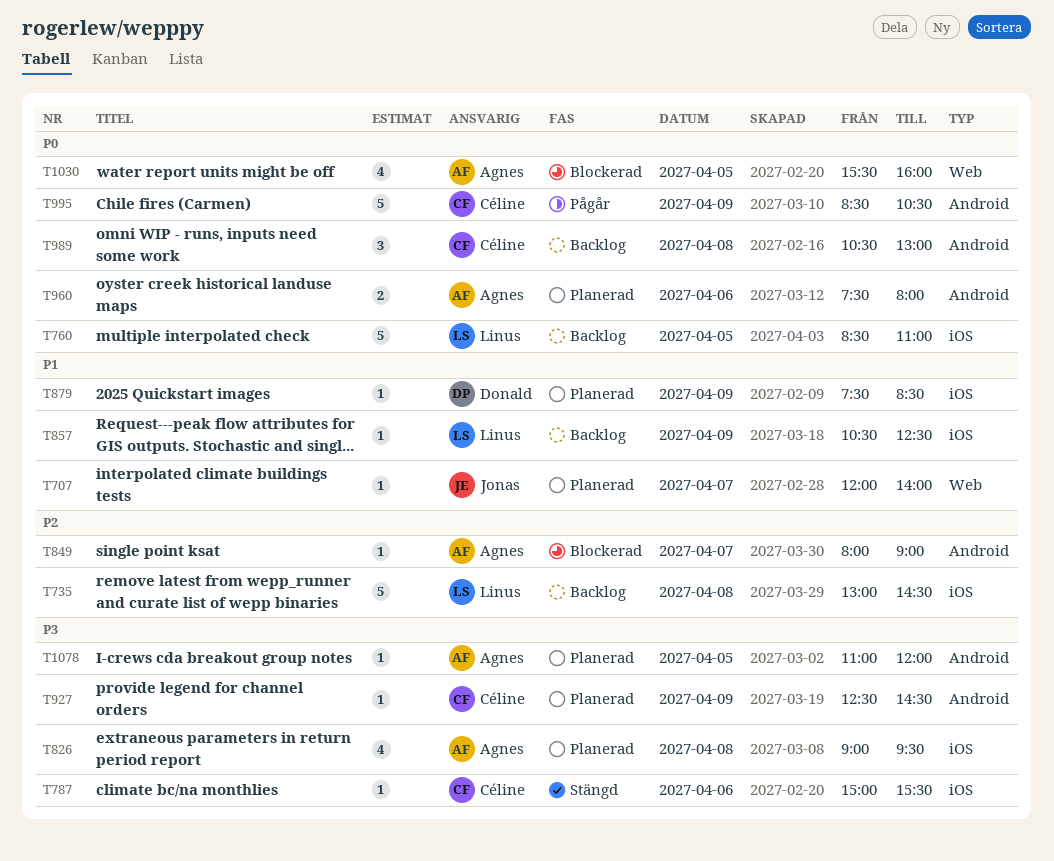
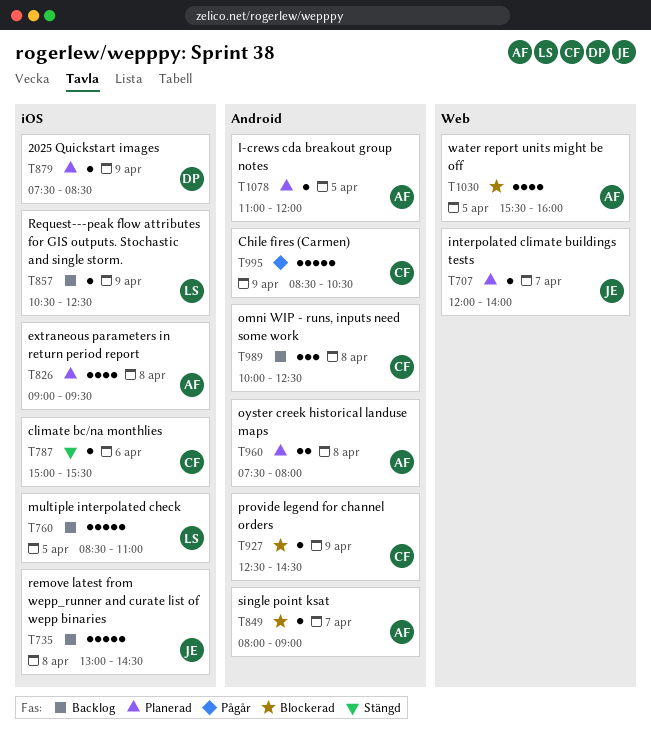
T735, owner: Linus -> Jonas
T927, status: Planerad -> Blockerad
T960, day: Apr 6 -> Apr 8
T989, begins: 10:30 -> 10:00
T989, ends: 13:00 -> 12:30

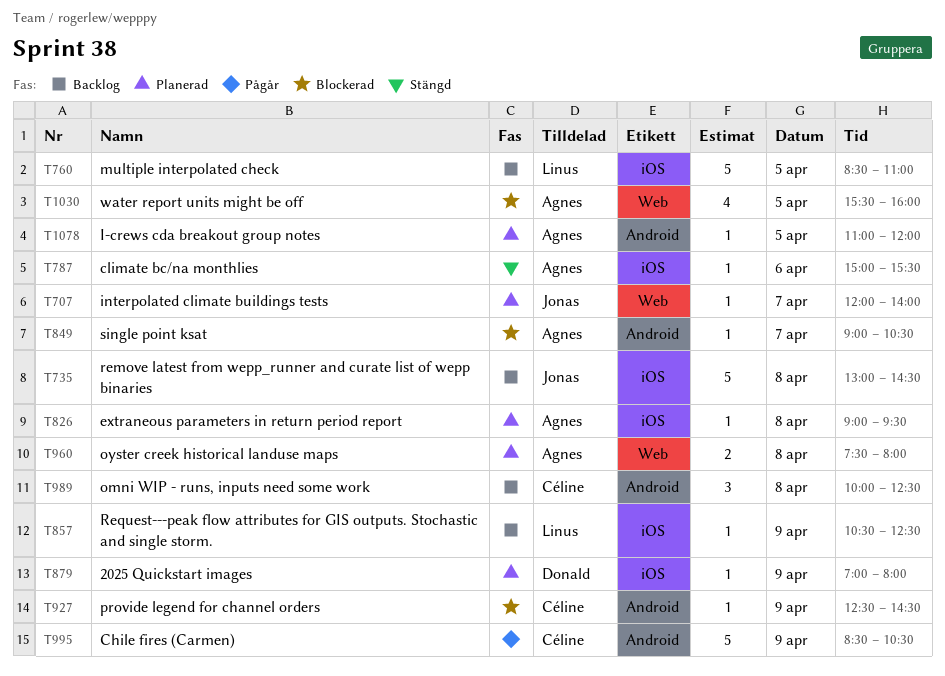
T787, owner: Céline -> Agnes
T826, estimate: 4 -> 1
T849, begins: 08:00 -> 09:00
T849, ends: 09:00 -> 10:30
T879, begins: 07:30 -> 07:00
T879, ends: 08:30 -> 08:00
T960, label: Android -> Web

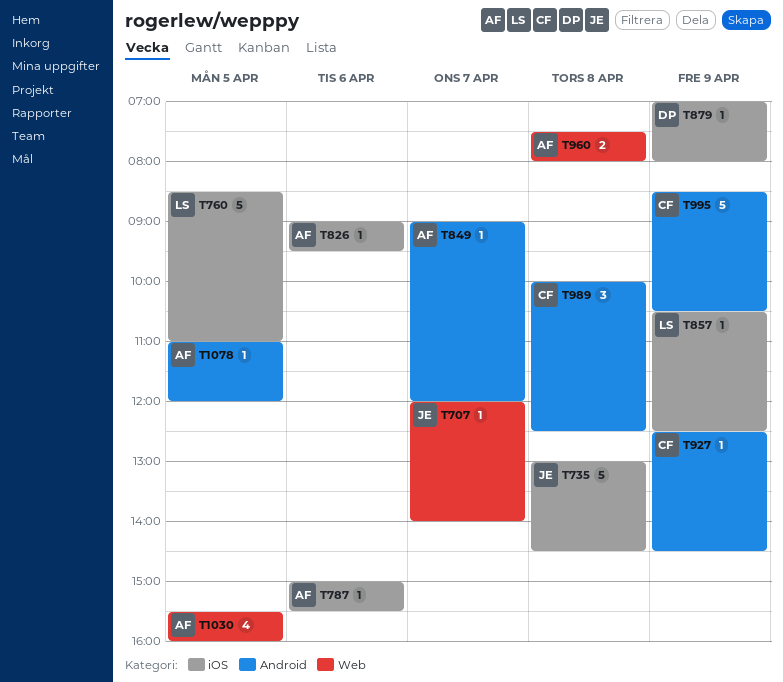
T826, day: Apr 8 -> Apr 6
T849, ends: 10:30 -> 12:00

